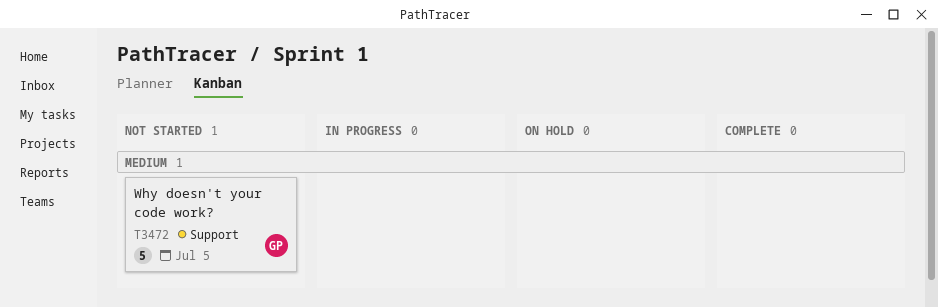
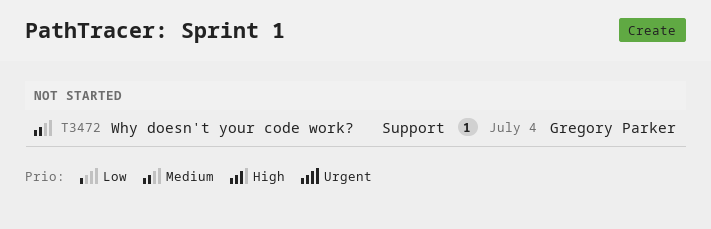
T3472, estimate: 5 -> 1
T3472, due: Jul 5 -> Jul 4

